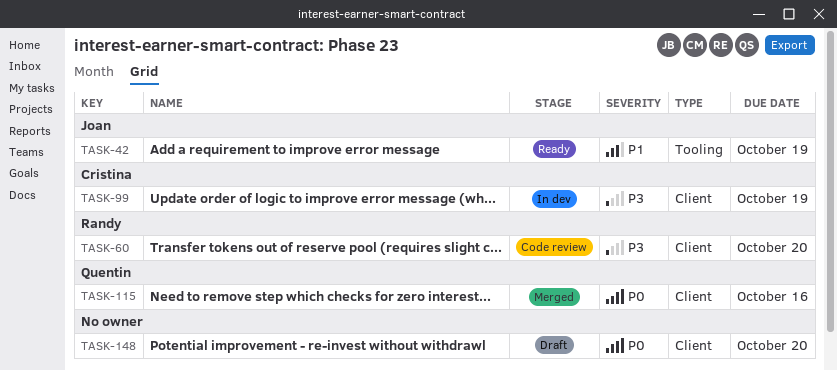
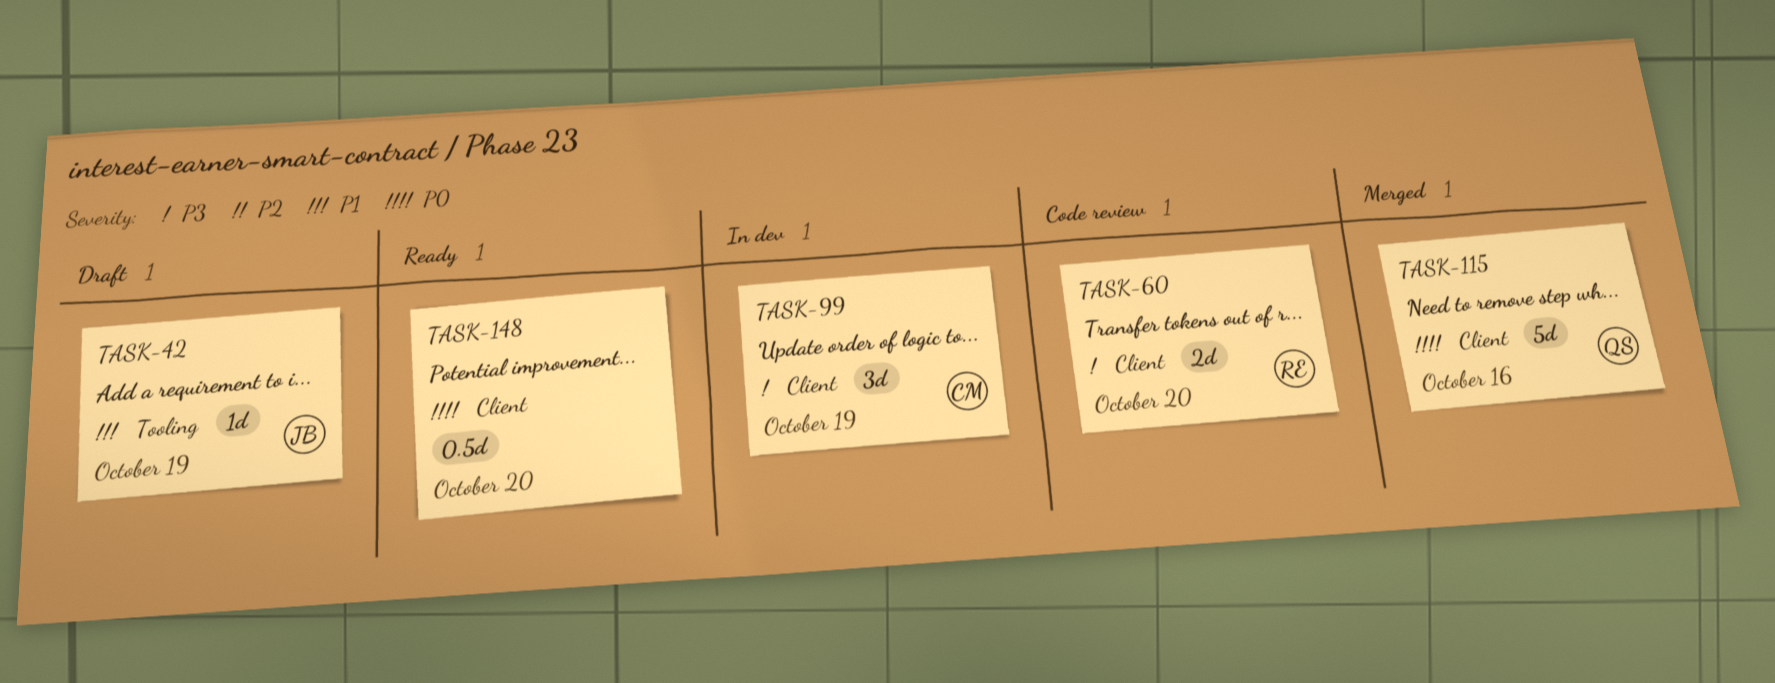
TASK-42, status: Ready -> Draft
TASK-148, status: Draft -> Ready

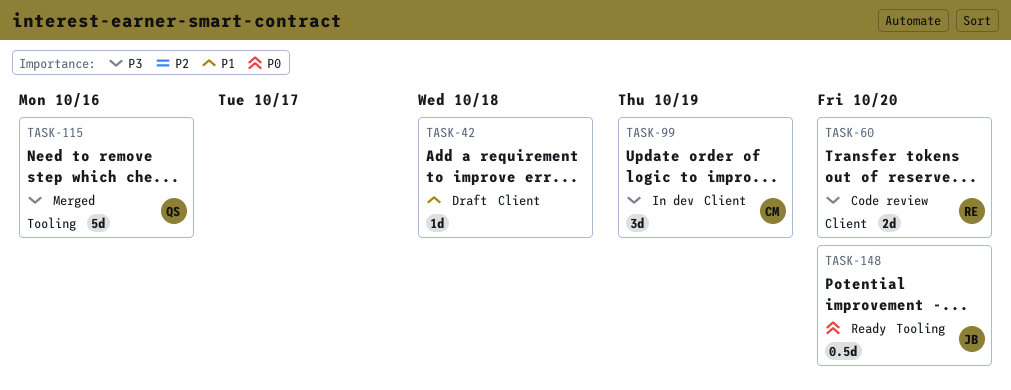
TASK-42, owner: JB -> none
TASK-42, label: Tooling -> Client
TASK-42, due: Oct 19 -> Oct 18
TASK-115, priority: P0 -> P3
TASK-115, label: Client -> Tooling
TASK-148, owner: none -> JB
TASK-148, label: Client -> Tooling

